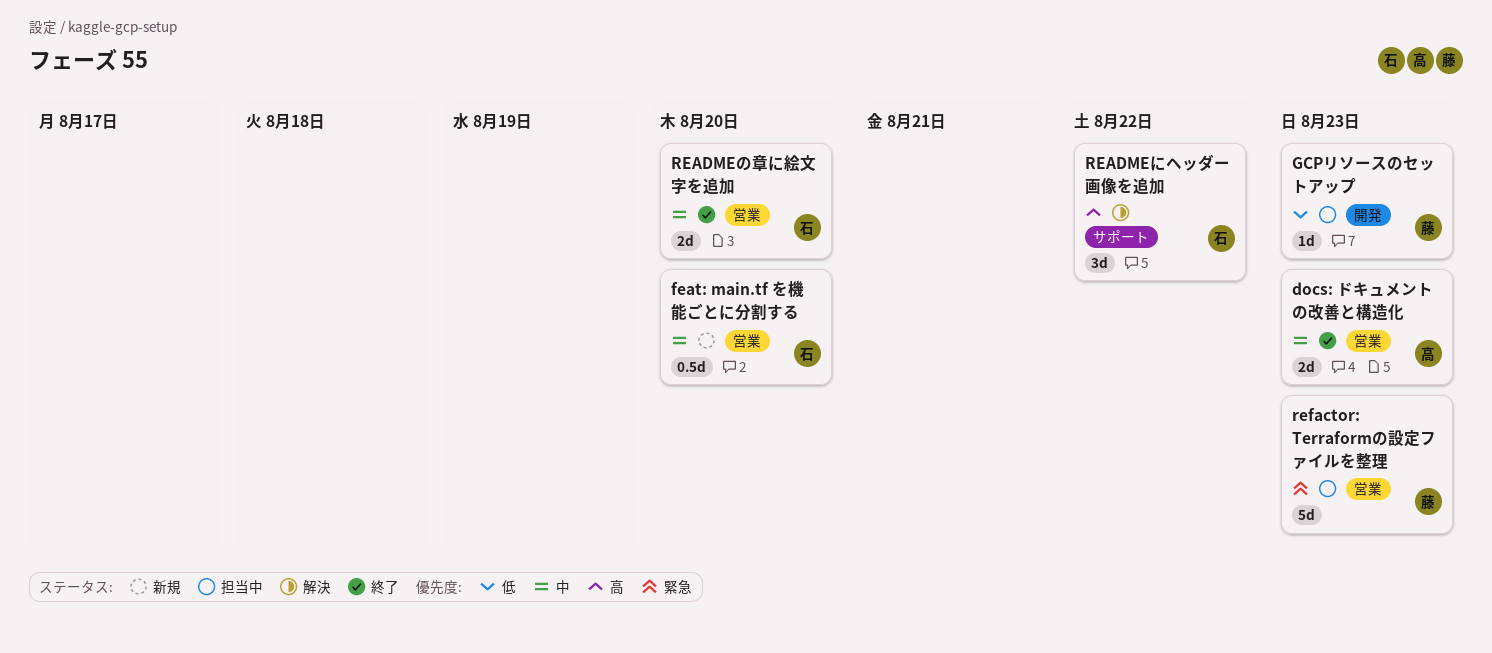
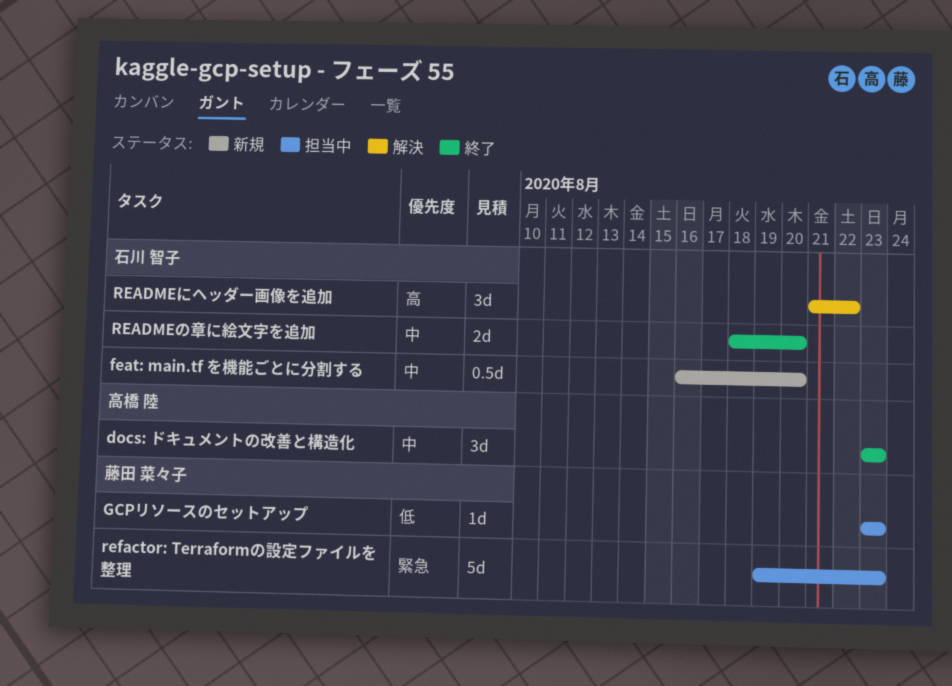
docs: ドキュメントの改善と構造化, estimate: 2d -> 3d

